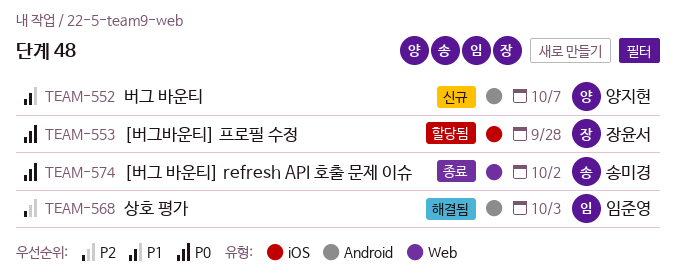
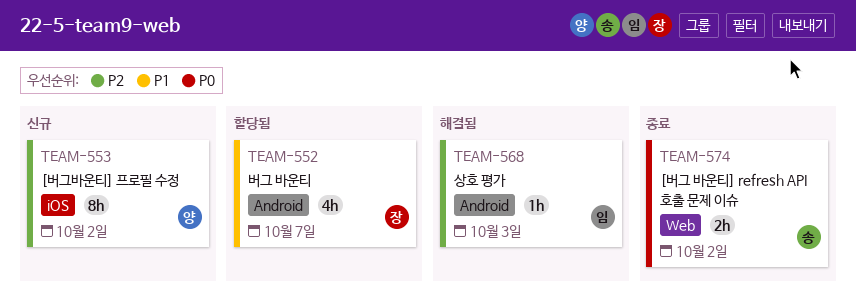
TEAM-552, status: 신규 -> 할당됨
TEAM-552, owner: 양지현 -> 장윤서
TEAM-553, status: 할당됨 -> 신규
TEAM-553, owner: 장윤서 -> 양지현
TEAM-553, priority: P0 -> P2
TEAM-553, due: Sep 28 -> Oct 2

